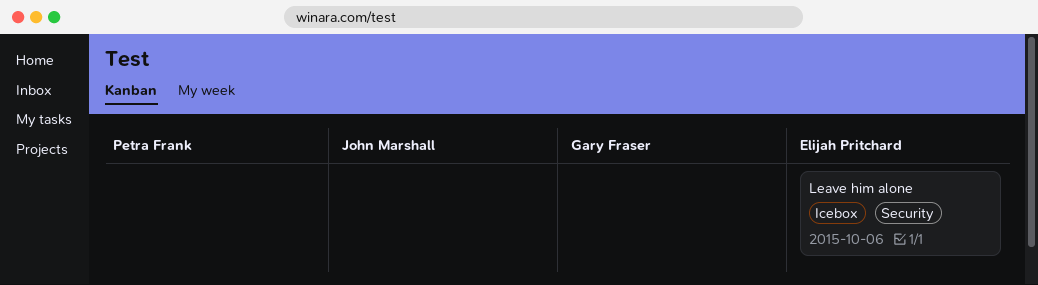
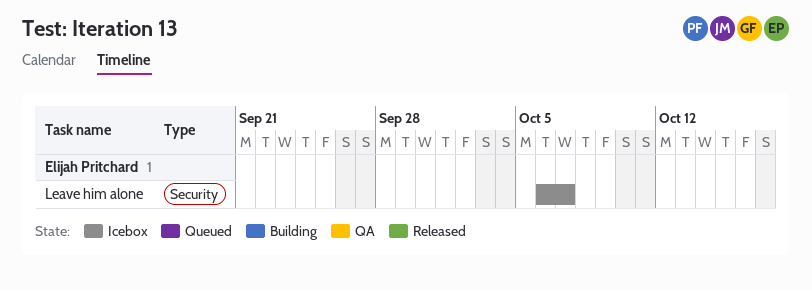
Leave him alone, due: Oct 6 -> Oct 7

